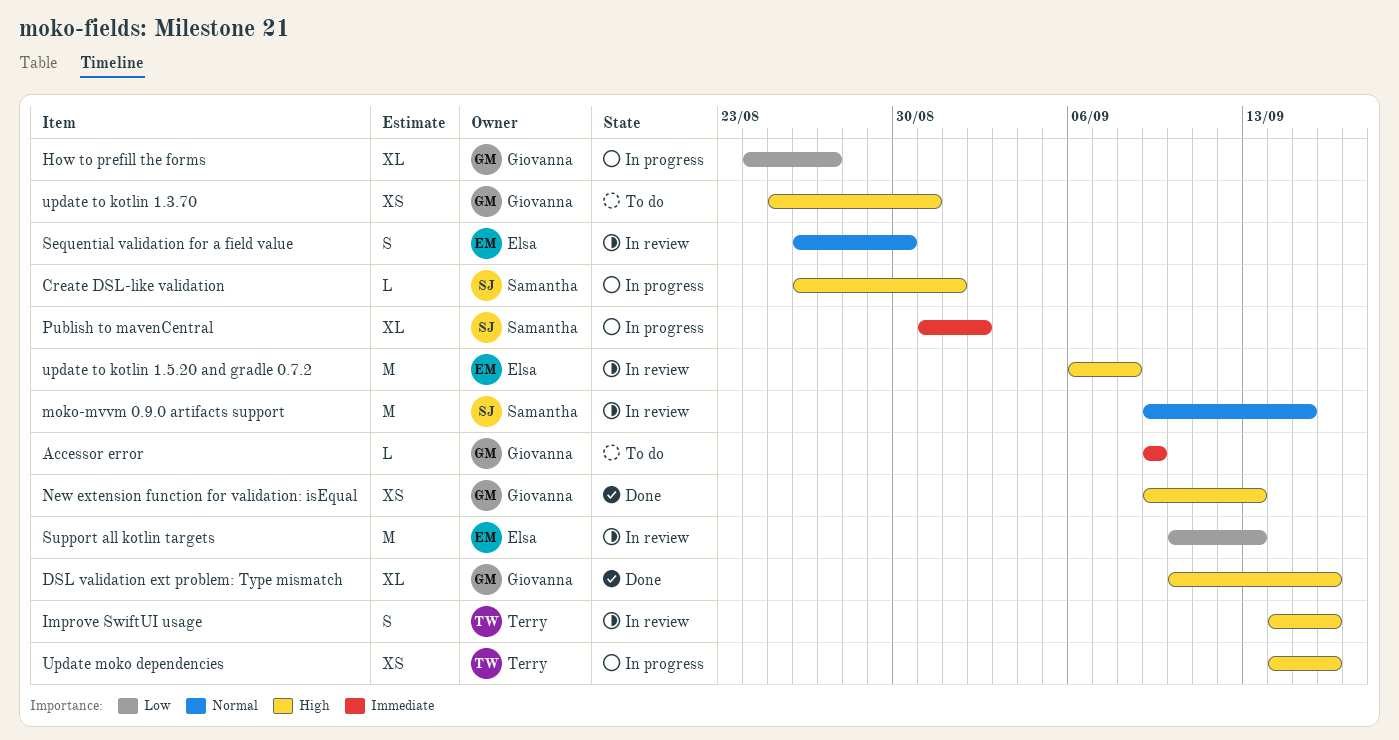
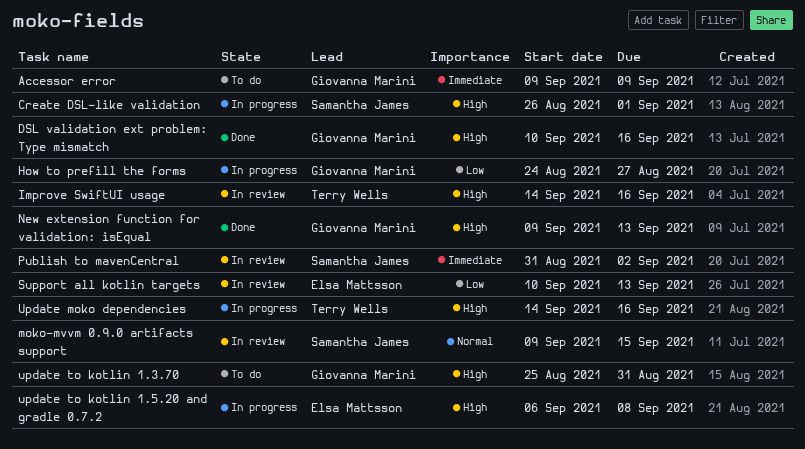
Publish to mavenCentral, status: In progress -> In review
Sequential validation for a field value: present -> none
update to kotlin 1.5.20 and gradle 0.7.2, status: In review -> In progress

